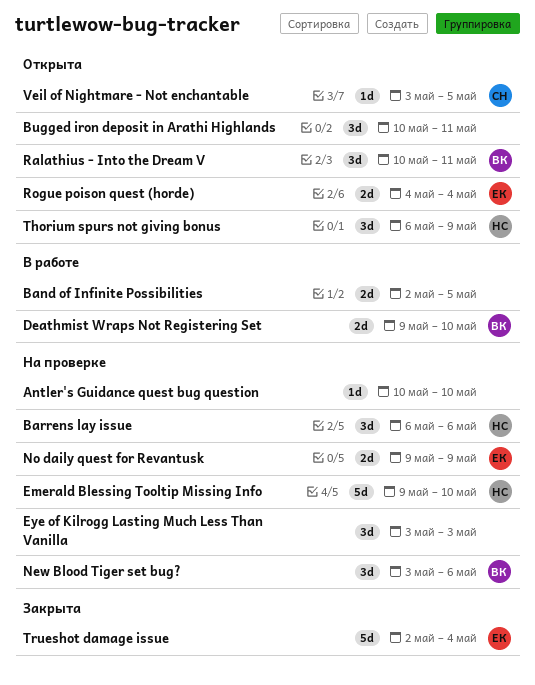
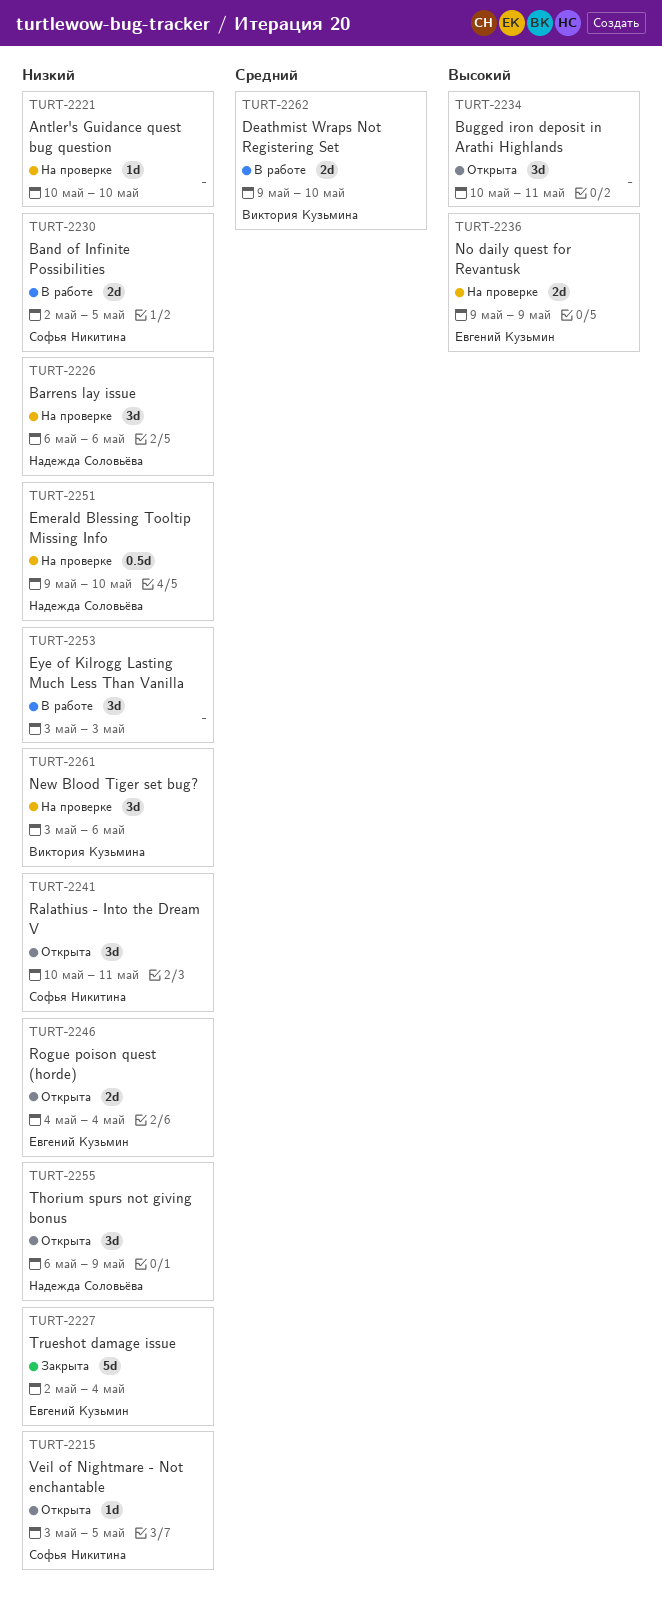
Band of Infinite Possibilities, owner: none -> Софья Никитина
Emerald Blessing Tooltip Missing Info, estimate: 5d -> 0.5d
Eye of Kilrogg Lasting Much Less Than Vanilla, status: На проверке -> В работе
Ralathius - Into the Dream V, owner: Виктория Кузьмина -> Софья Никитина

